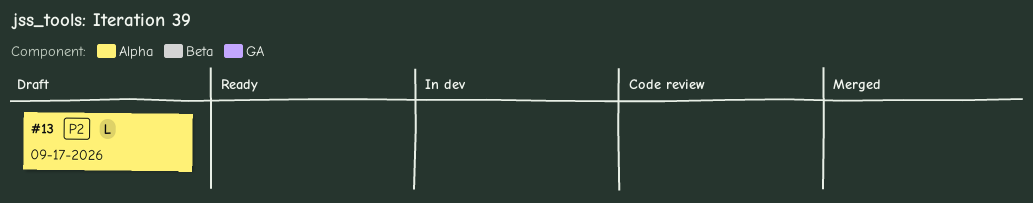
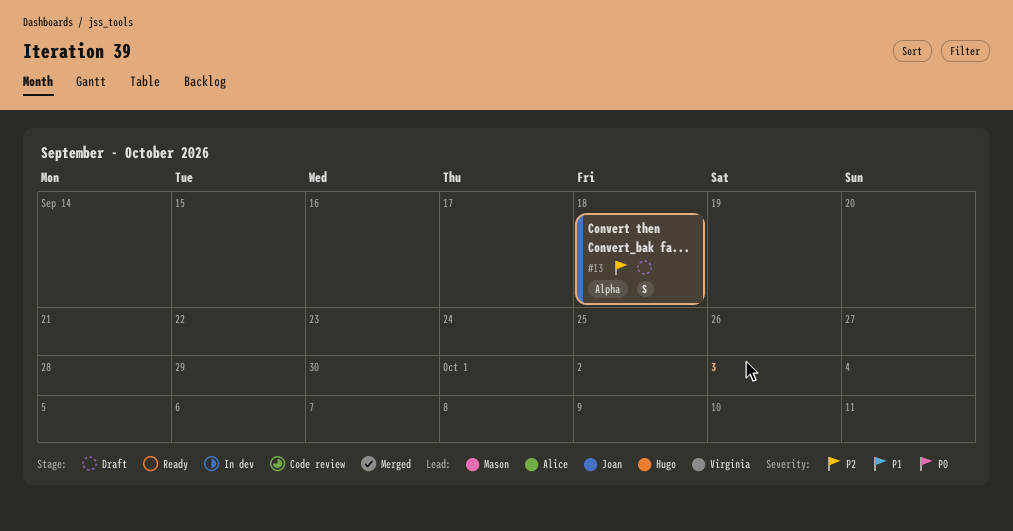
#13, estimate: L -> S
#13, due: Sep 17 -> Sep 18

